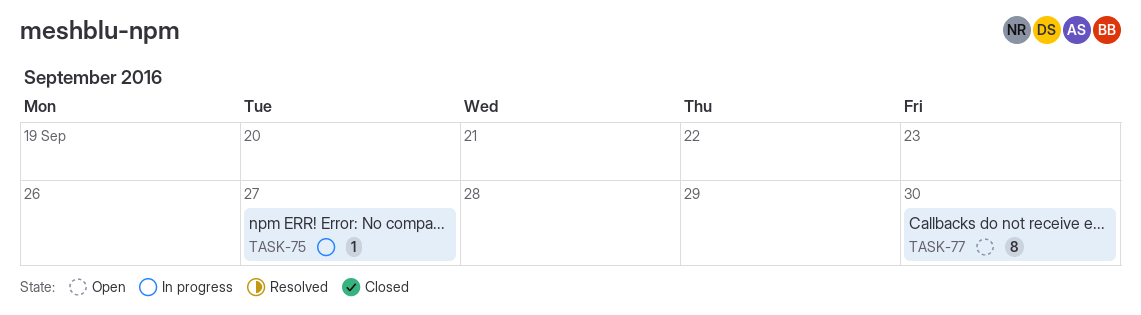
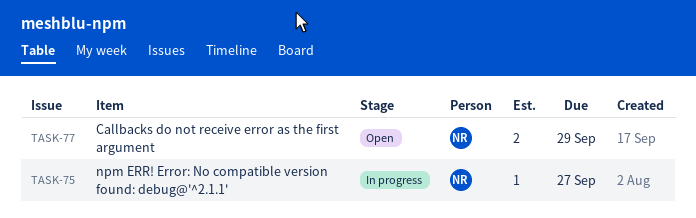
TASK-77, estimate: 8 -> 2
TASK-77, due: Sep 30 -> Sep 29

